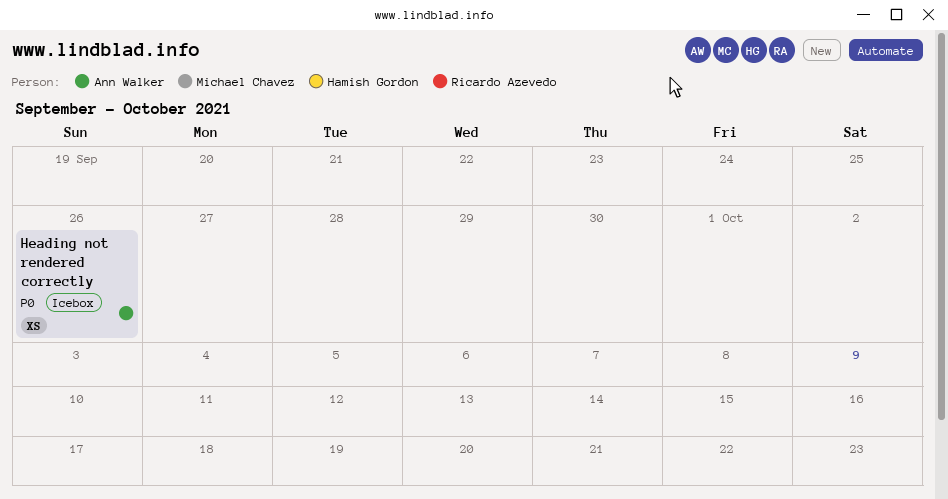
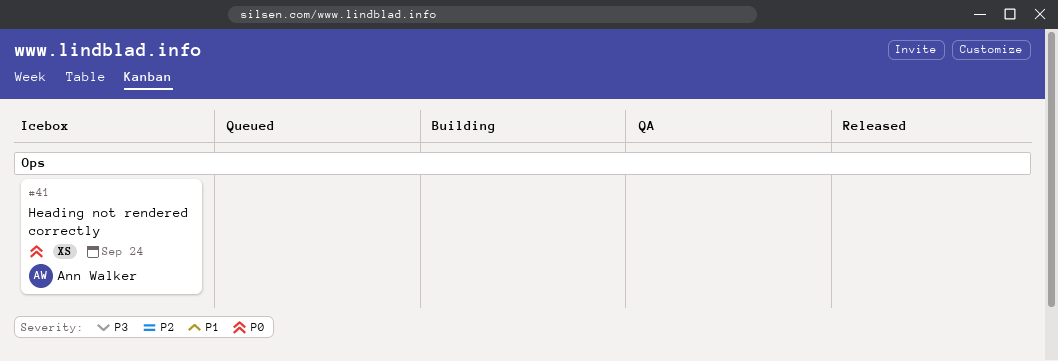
Heading not rendered correctly, due: Sep 26 -> Sep 24

